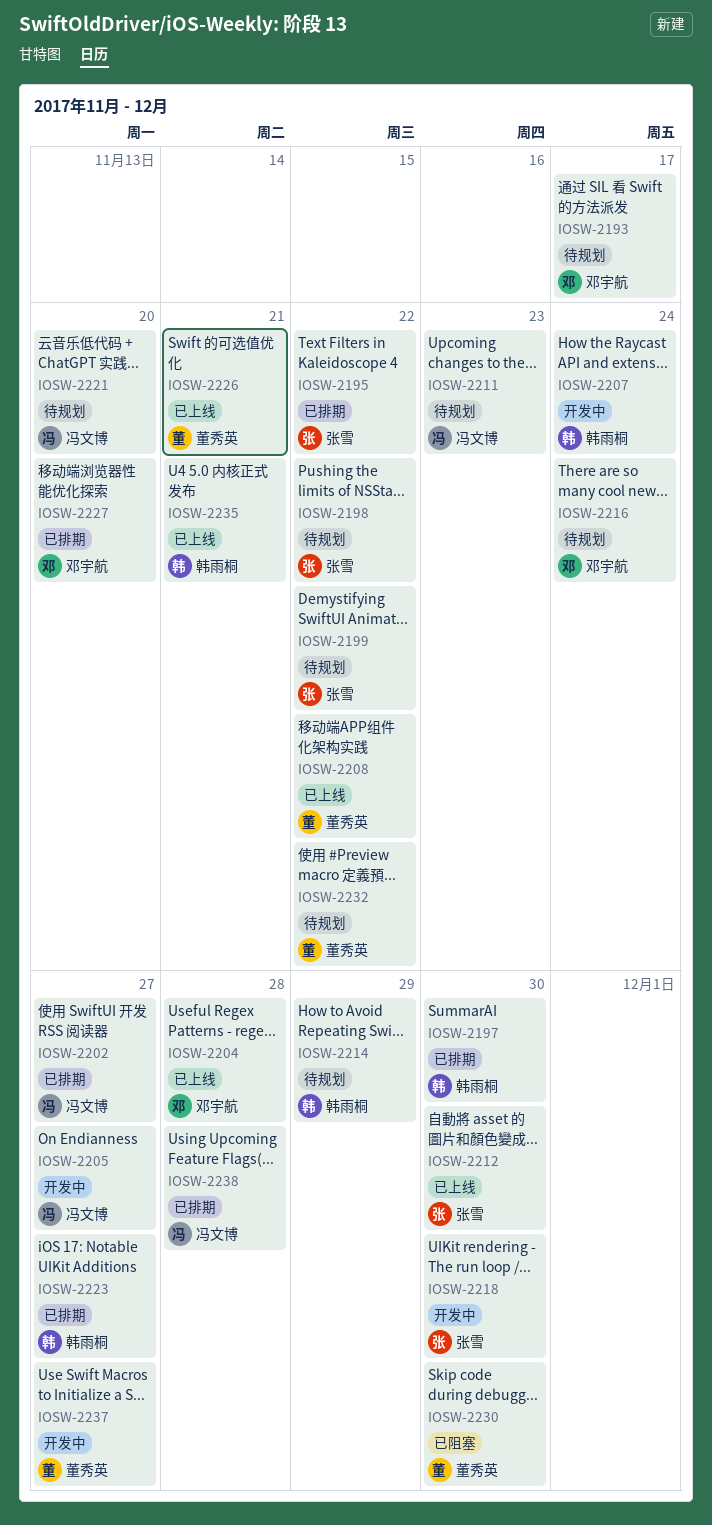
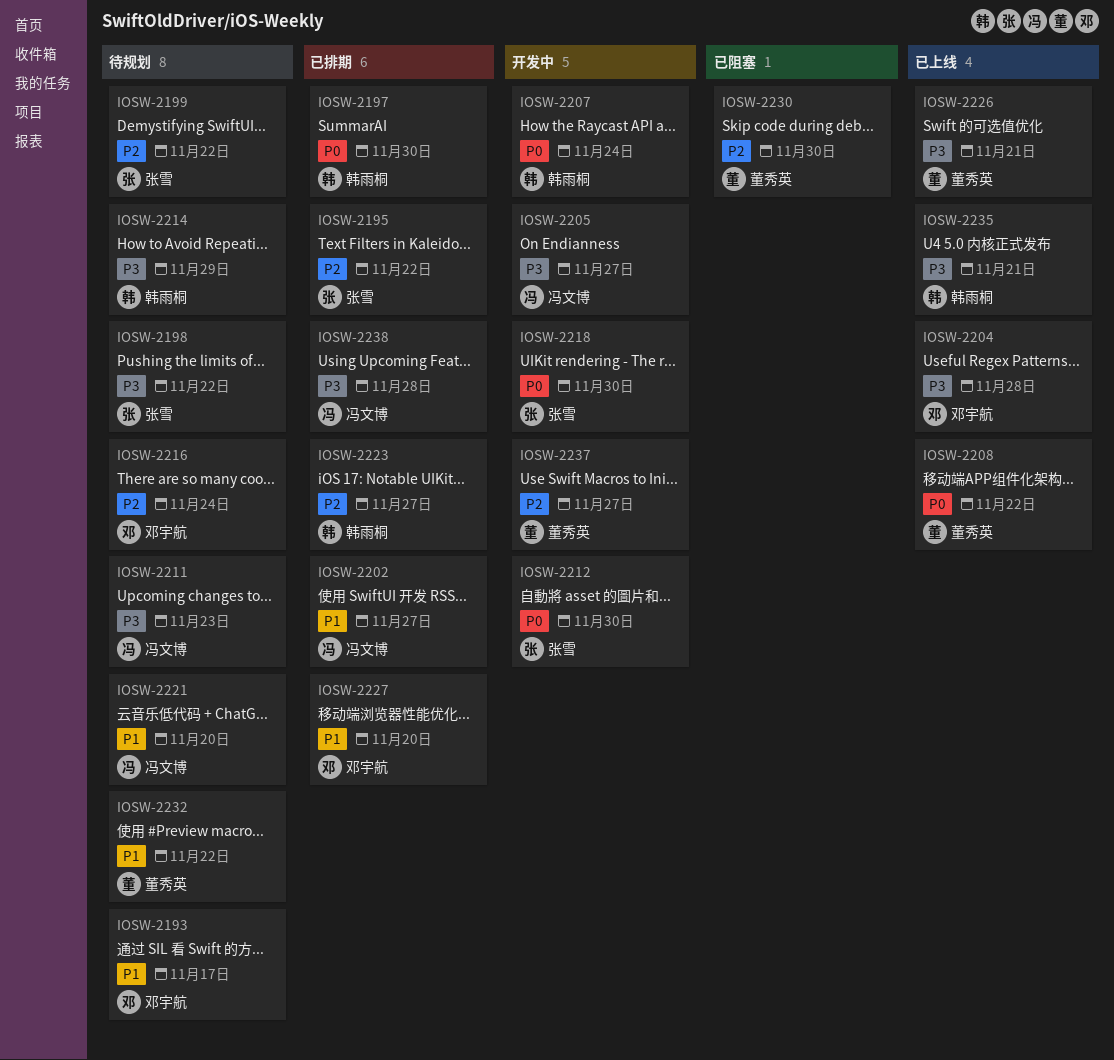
IOSW-2212, status: 已上线 -> 开发中

